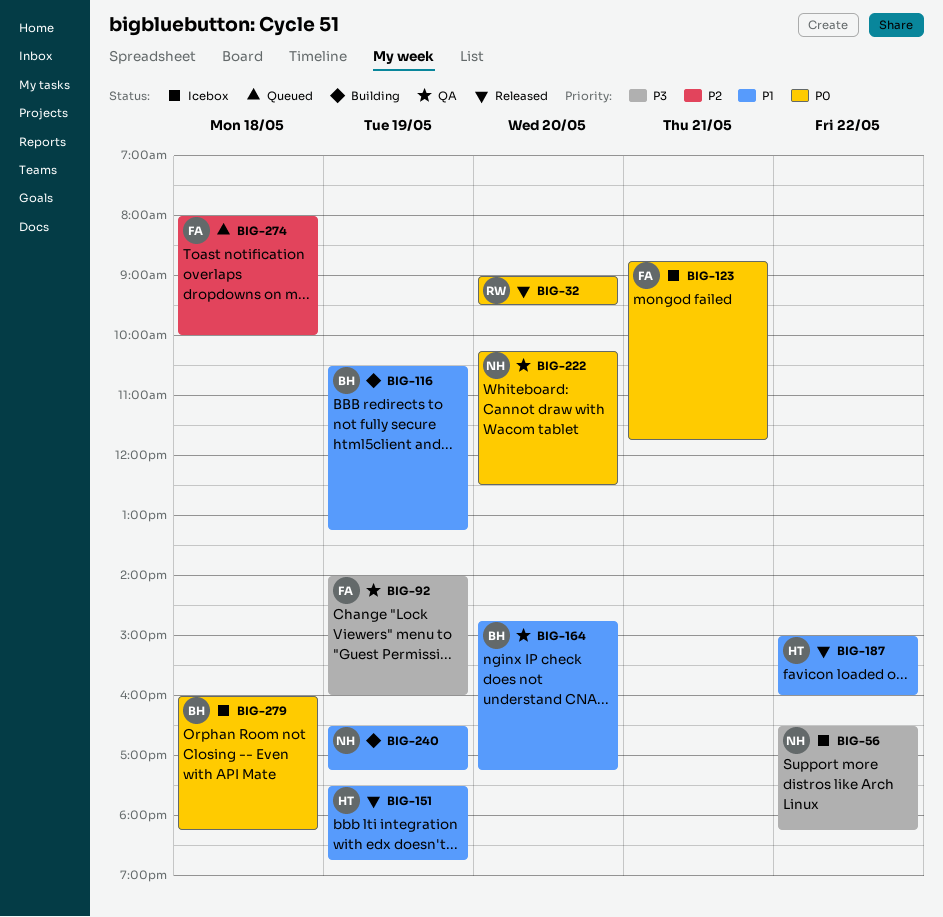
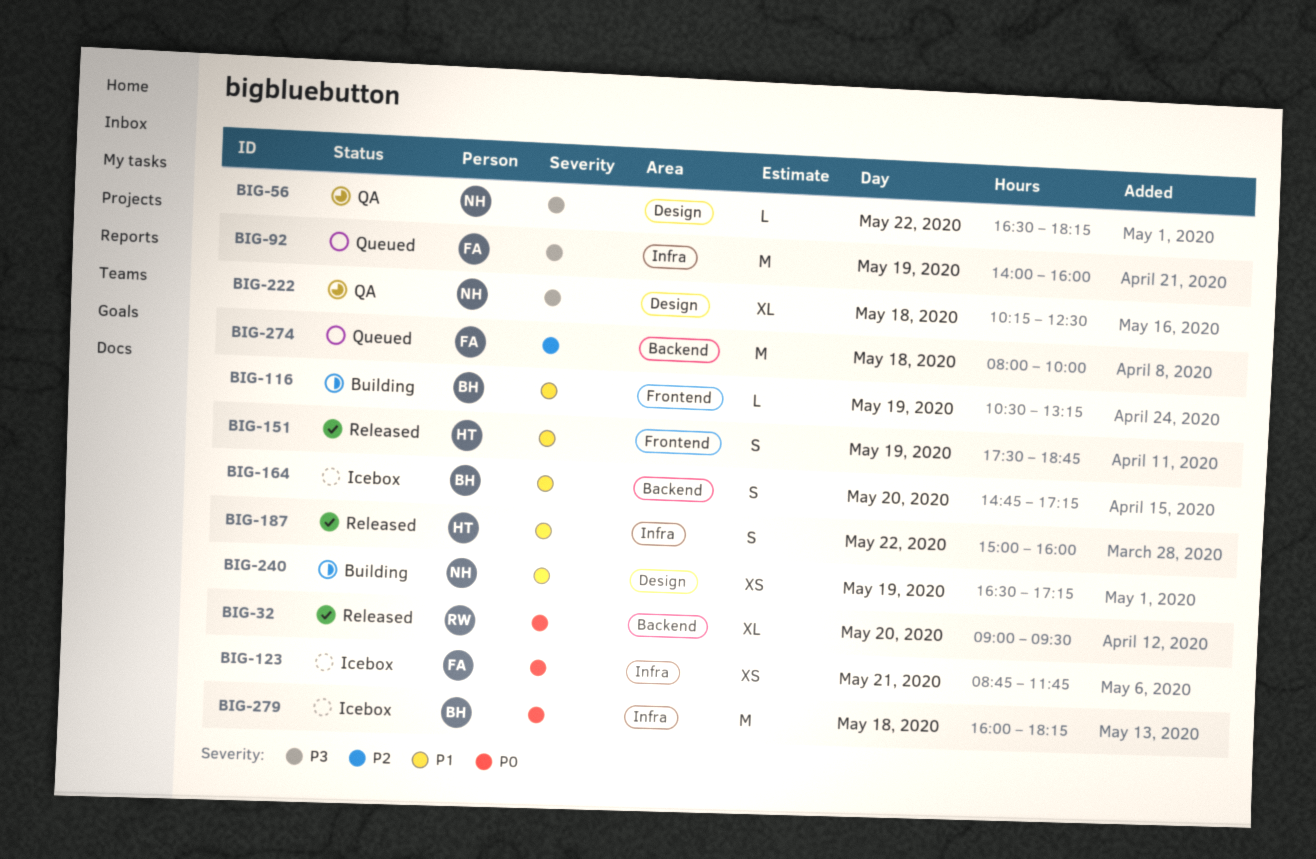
BIG-56, status: Icebox -> QA
BIG-92, status: QA -> Queued
BIG-164, status: QA -> Icebox
BIG-222, priority: P0 -> P3
BIG-222, day: May 20 -> May 18

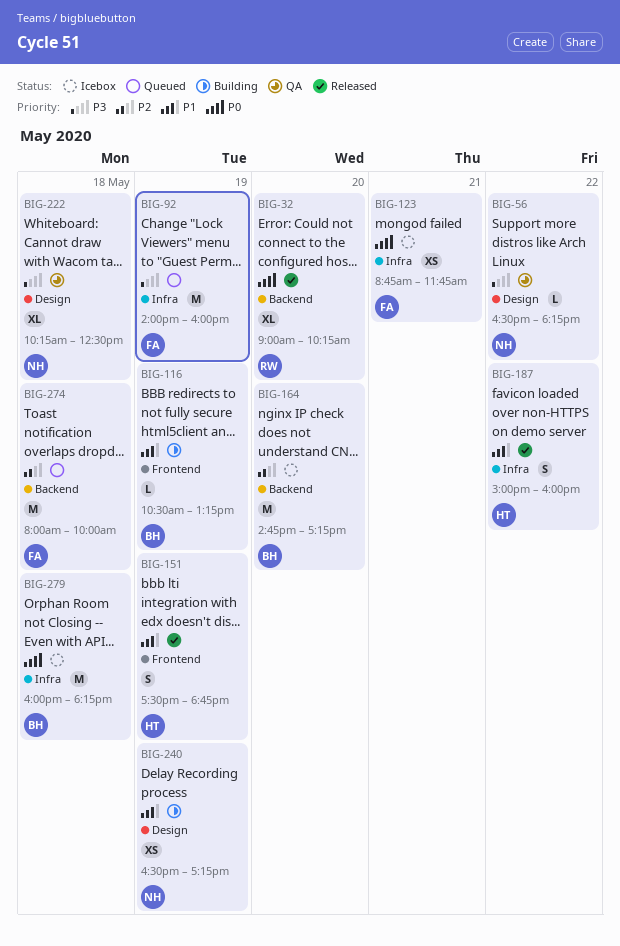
BIG-32, ends: 09:30 -> 10:15
BIG-164, priority: P1 -> P2
BIG-164, estimate: S -> M

